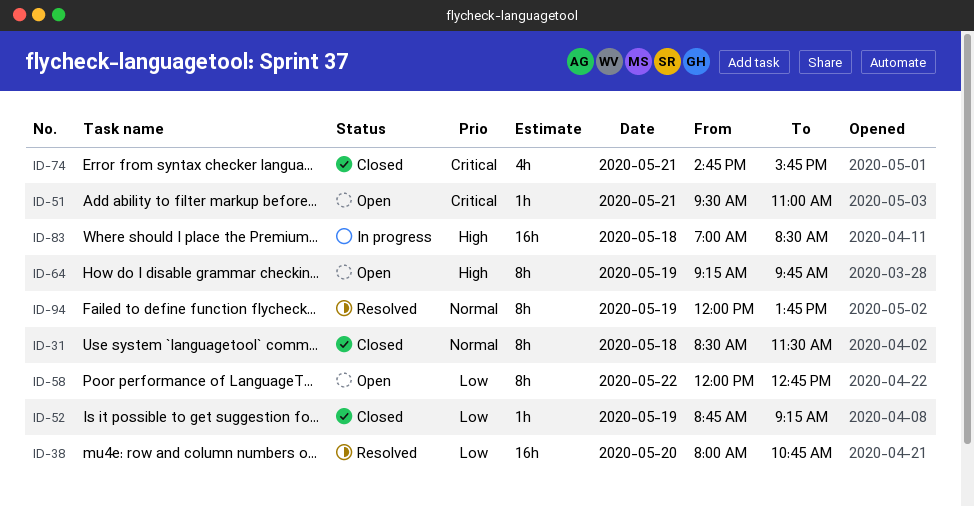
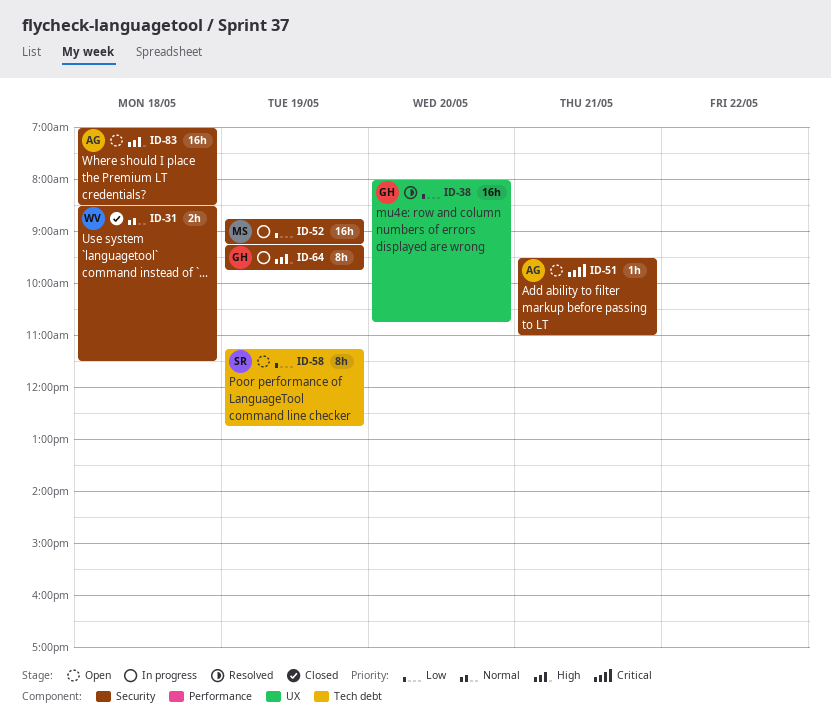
ID-31, estimate: 8h -> 2h
ID-52, status: Closed -> In progress
ID-52, estimate: 1h -> 16h
ID-58, day: May 22 -> May 19
ID-58, begins: 12:00 -> 11:15
ID-64, status: Open -> In progress
ID-74: present -> none
ID-83, status: In progress -> Open
ID-94: present -> none

